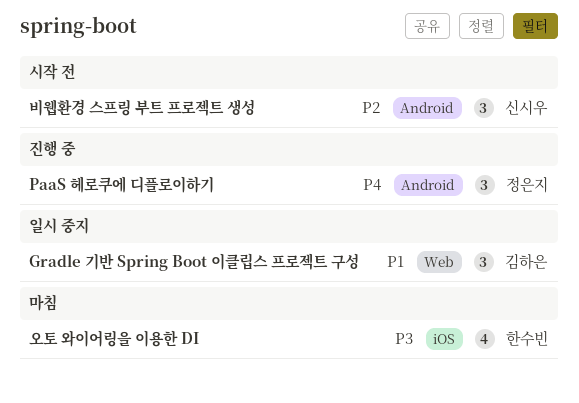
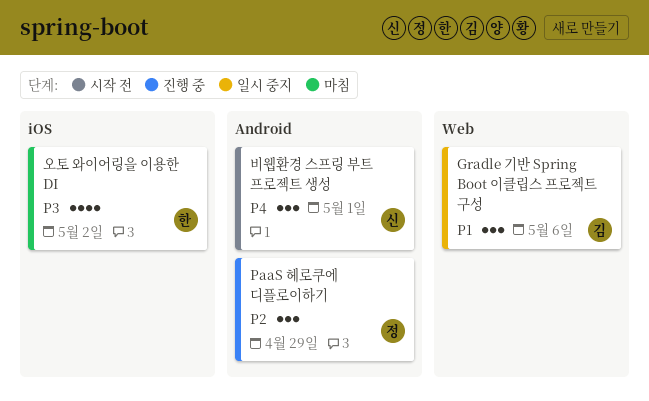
PaaS 헤로쿠에 디플로이하기, priority: P4 -> P2
비웹환경 스프링 부트 프로젝트 생성, priority: P2 -> P4

